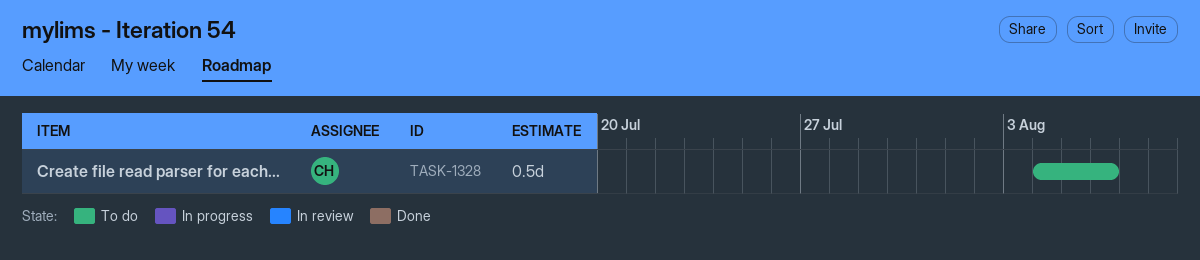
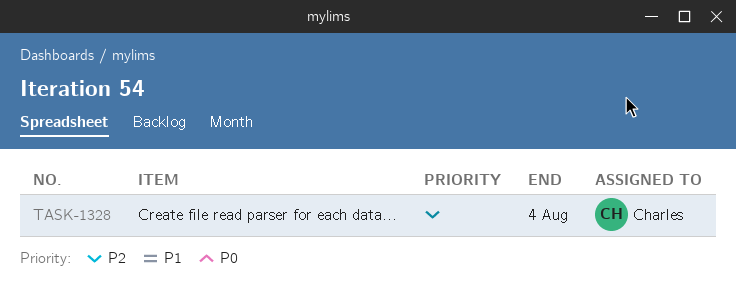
TASK-1328, due: Aug 6 -> Aug 4

